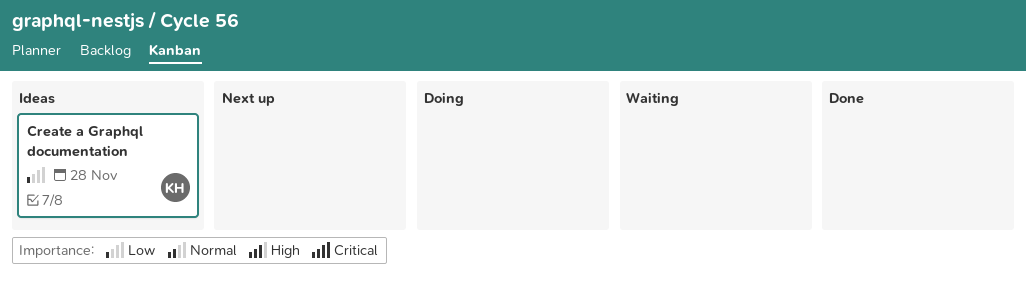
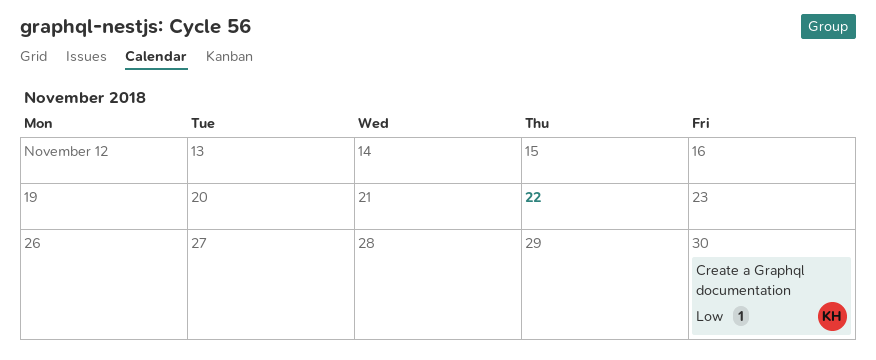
Create a Graphql documentation, due: Nov 28 -> Nov 30

